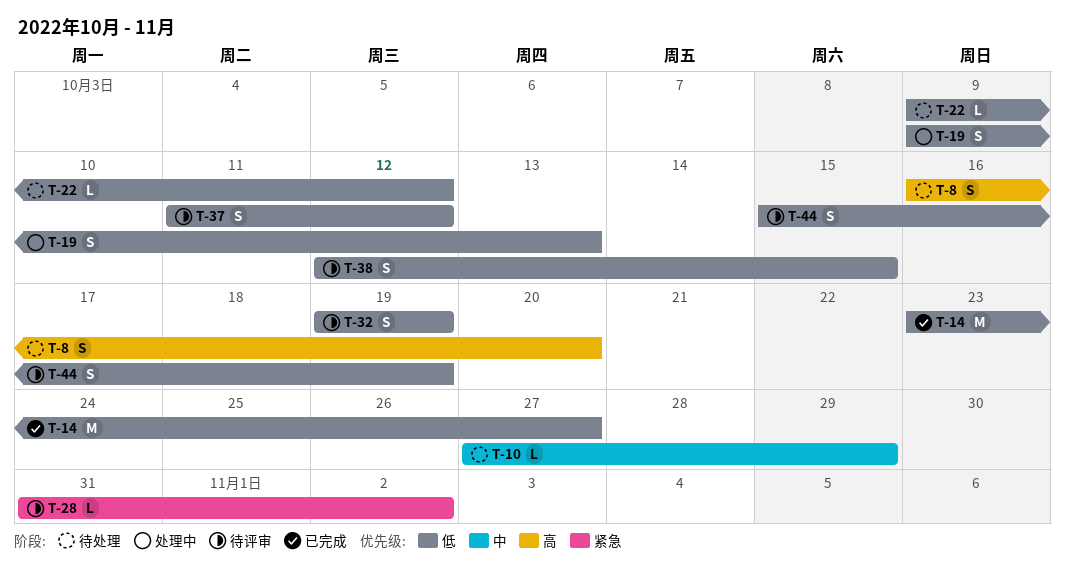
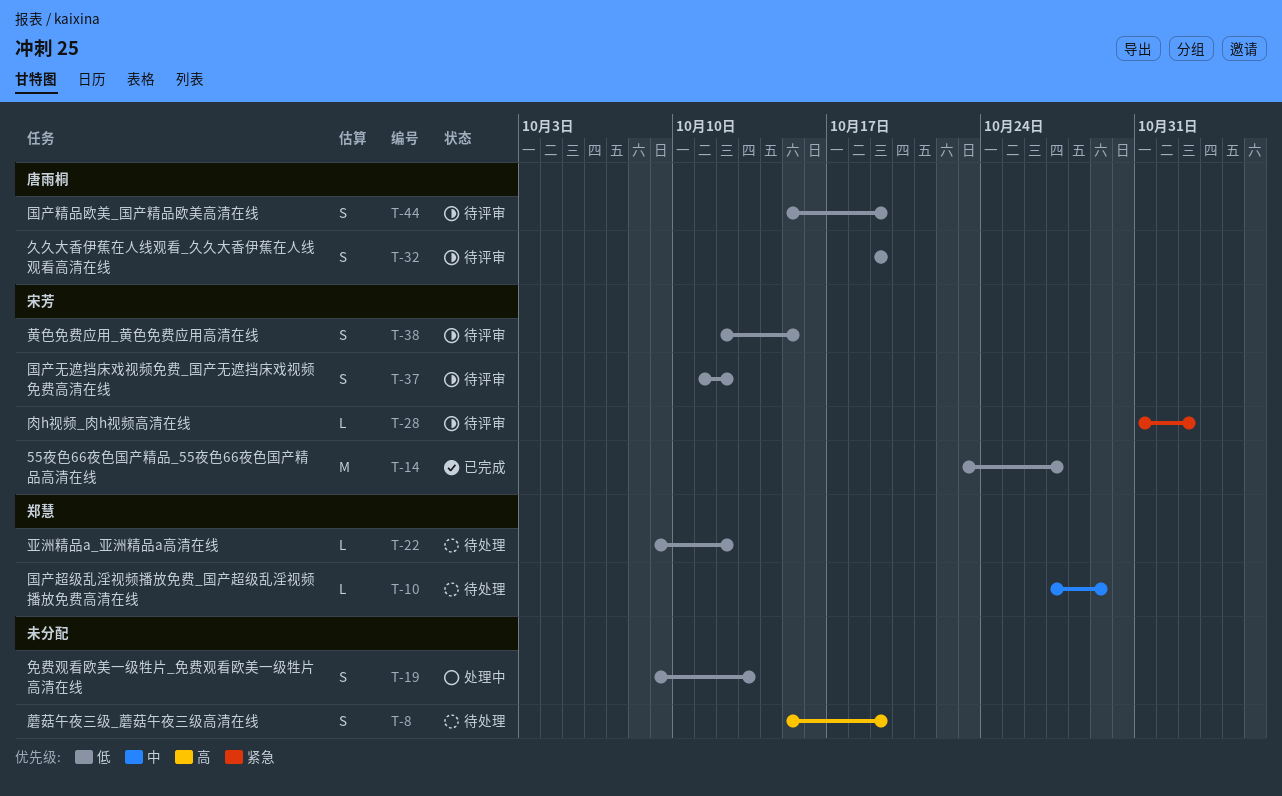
T-8, start: Oct 16 -> Oct 15
T-8, due: Oct 20 -> Oct 19

